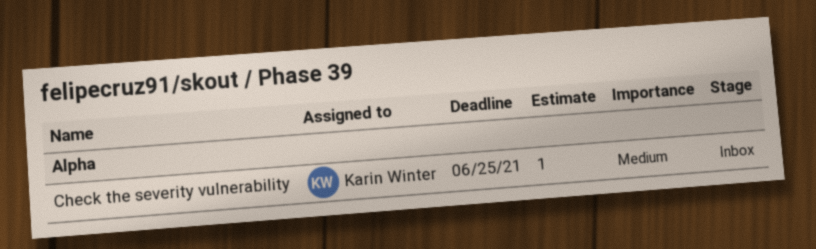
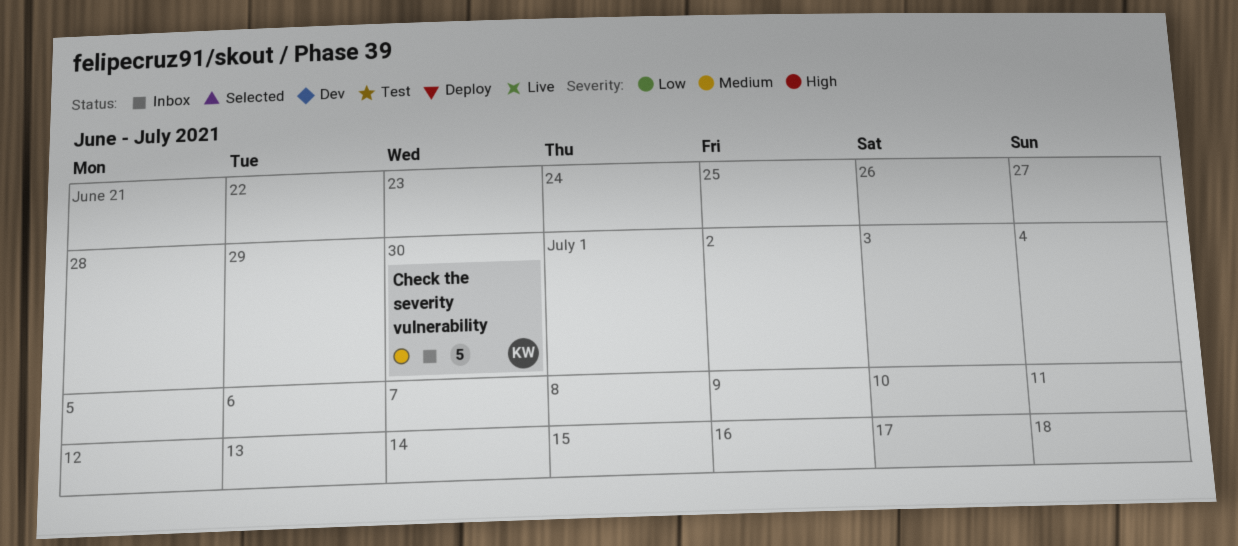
Check the severity vulnerability, estimate: 1 -> 5
Check the severity vulnerability, due: Jun 25 -> Jun 30

